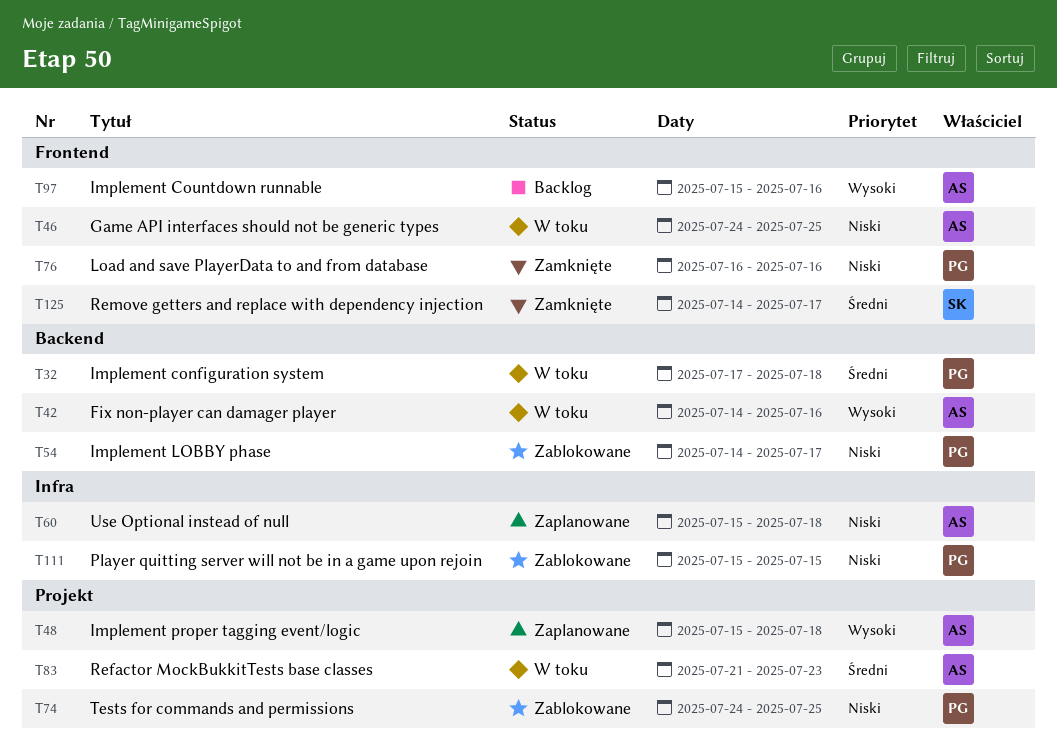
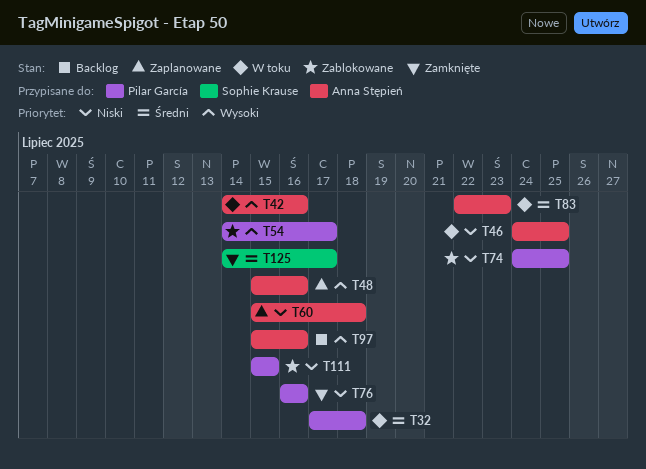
T48, due: Jul 18 -> Jul 16
T54, priority: Niski -> Wysoki
T83, start: Jul 21 -> Jul 22

